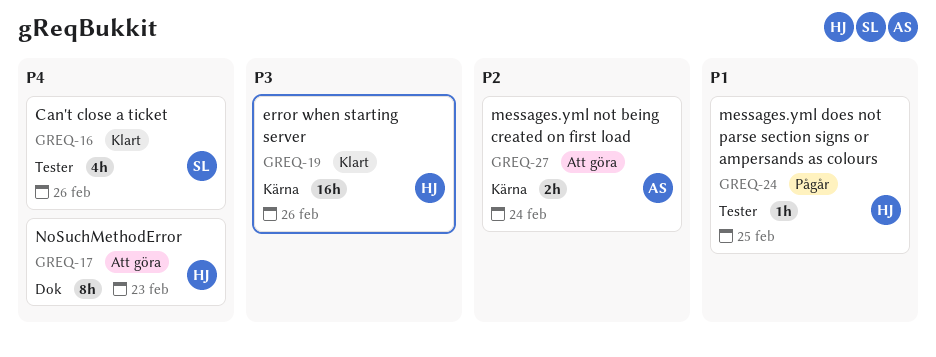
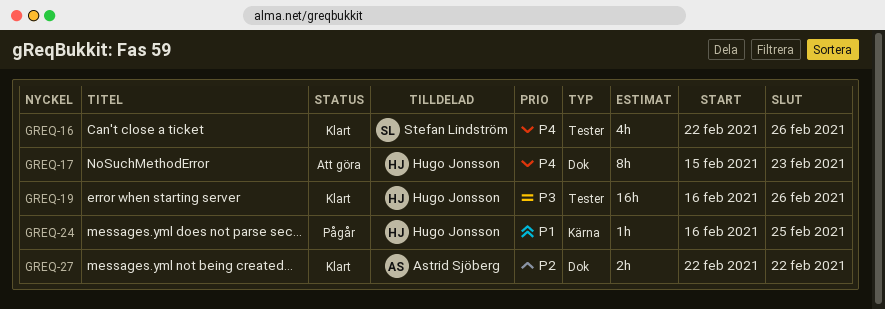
GREQ-19, label: Kärna -> Tester
GREQ-24, label: Tester -> Kärna
GREQ-27, status: Att göra -> Klart
GREQ-27, label: Kärna -> Dok
GREQ-27, due: Feb 24 -> Feb 22

